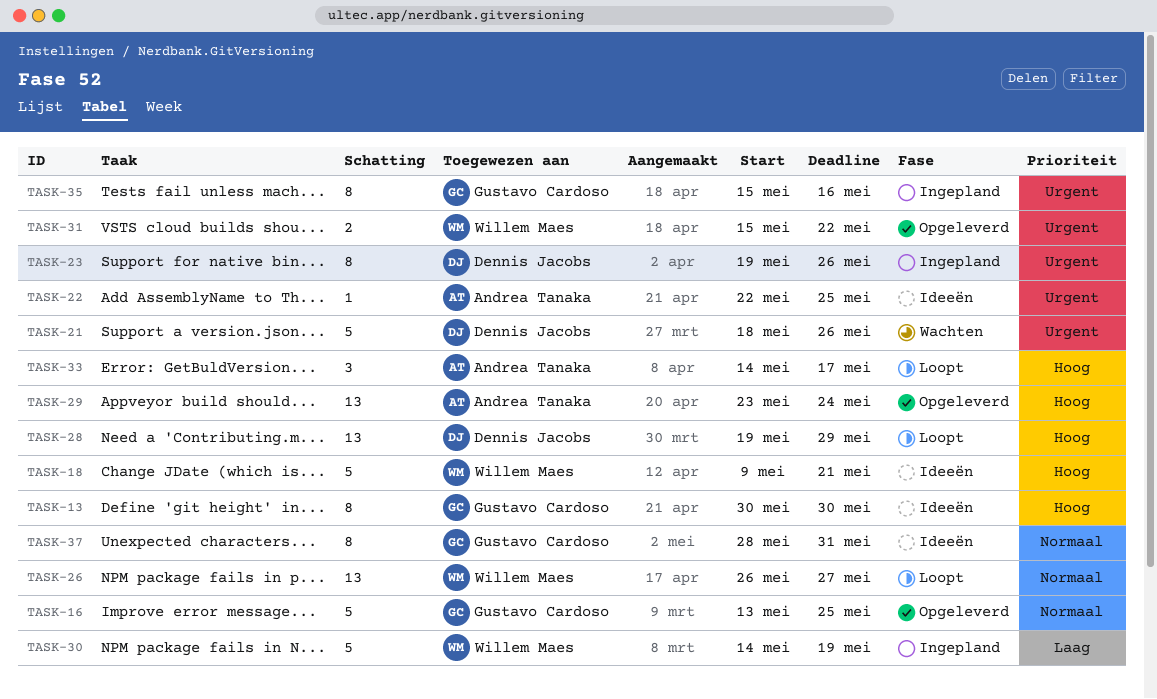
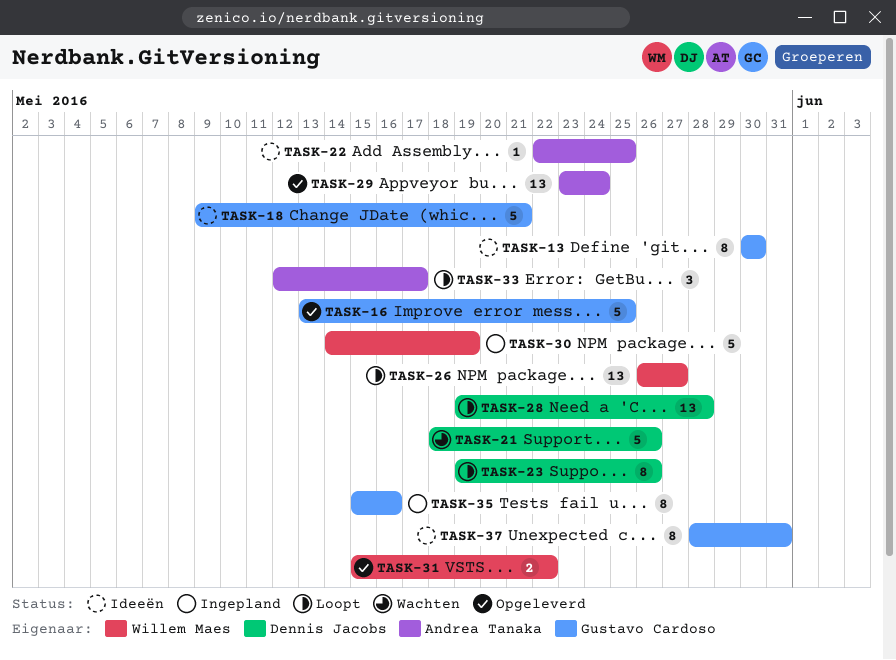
TASK-18, owner: Willem Maes -> Gustavo Cardoso
TASK-23, status: Ingepland -> Loopt
TASK-28, due: May 29 -> May 28
TASK-33, start: May 14 -> May 12

